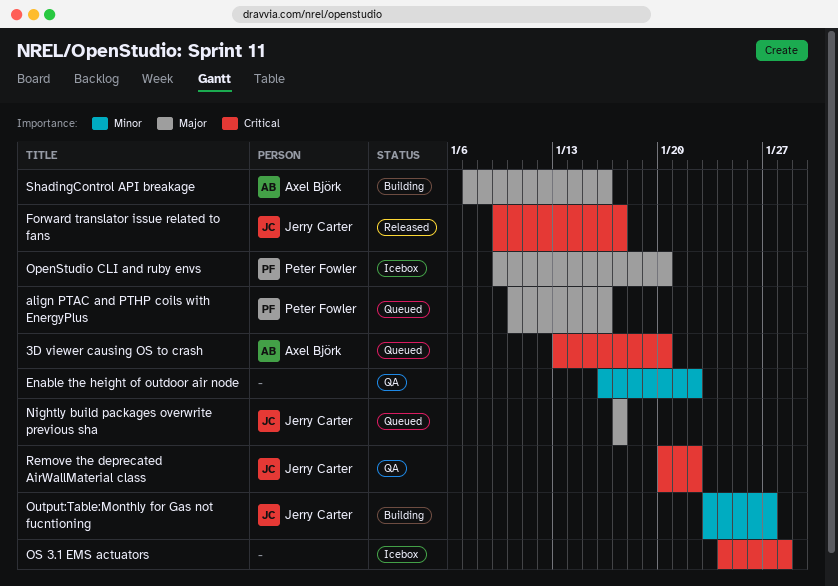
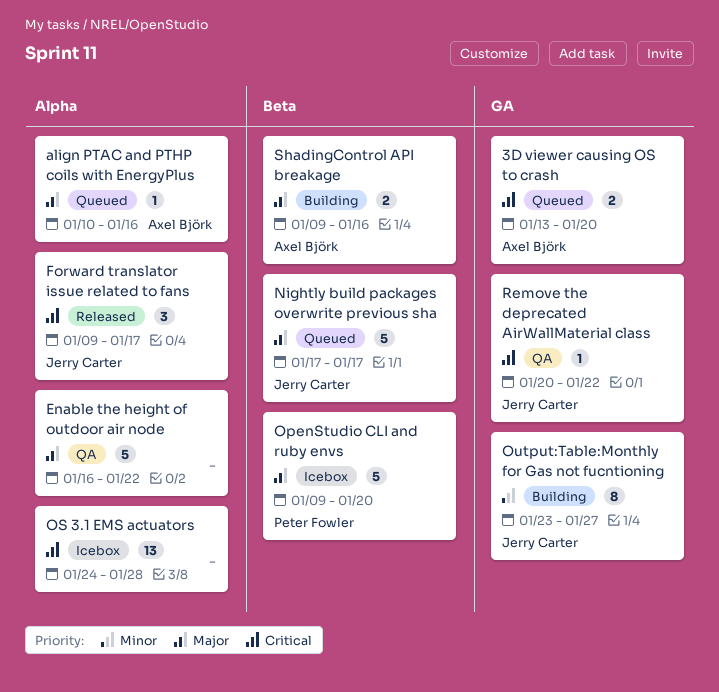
align PTAC and PTHP coils with EnergyPlus, owner: Peter Fowler -> Axel Björk
Enable the height of outdoor air node, priority: Minor -> Major
ShadingControl API breakage, start: Jan 7 -> Jan 9

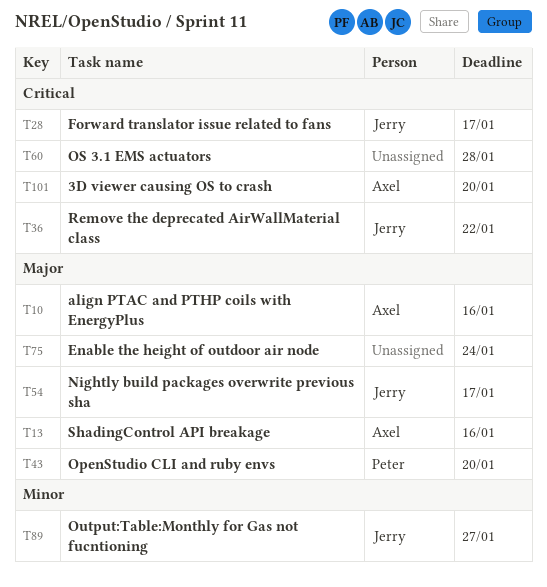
Enable the height of outdoor air node, due: Jan 22 -> Jan 24

